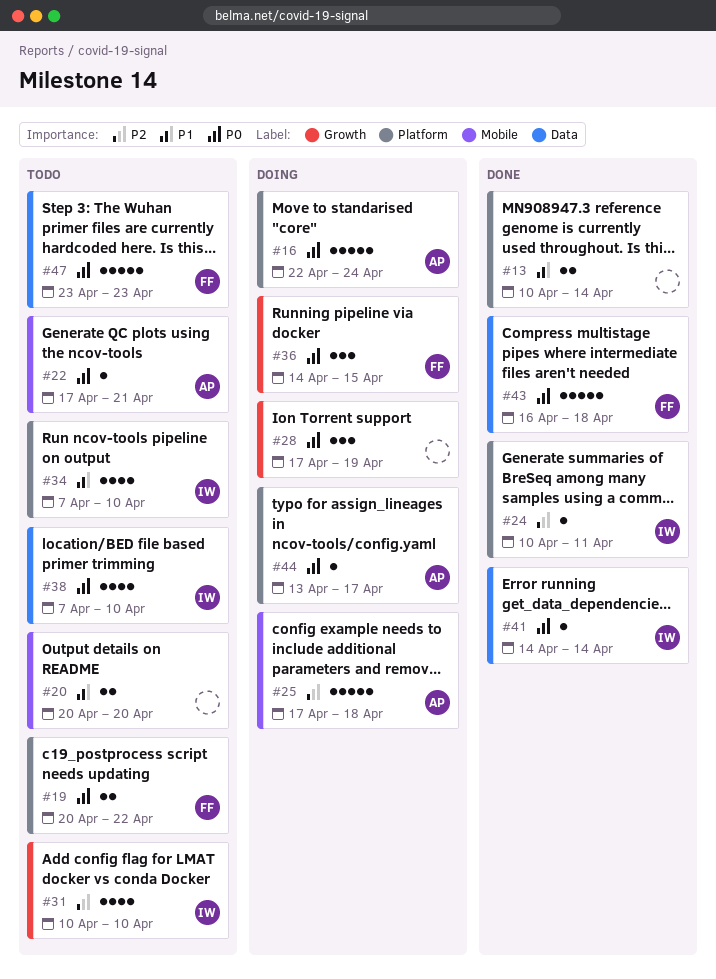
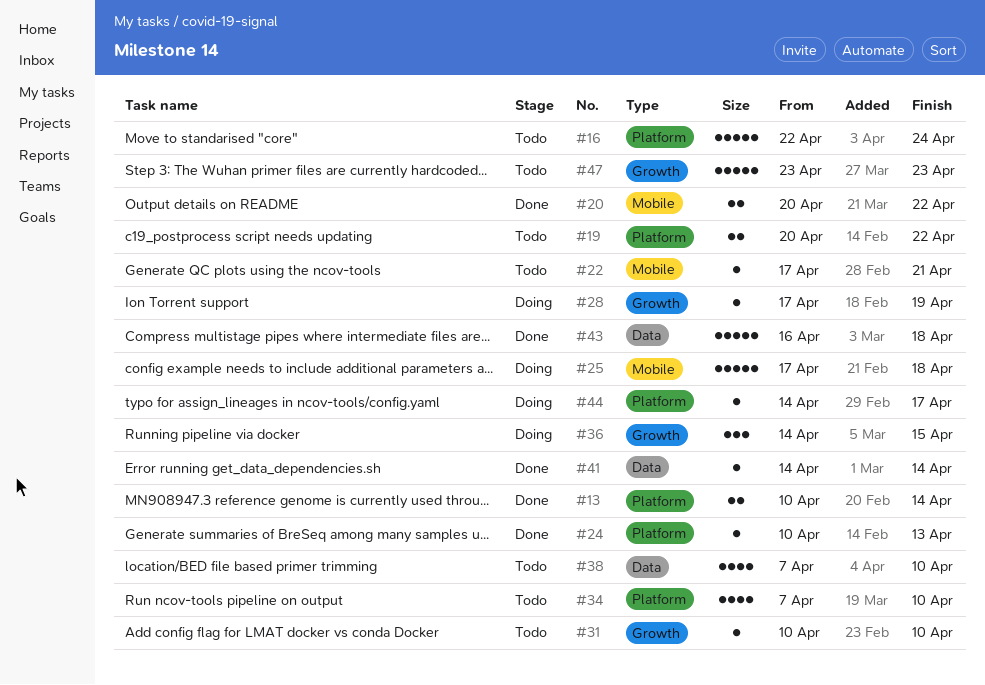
#16, status: Doing -> Todo
#20, status: Todo -> Done
#20, due: Apr 20 -> Apr 22
#24, due: Apr 11 -> Apr 13
#28, estimate: 3 -> 1
#31, estimate: 4 -> 1
#44, start: Apr 13 -> Apr 14
#47, label: Data -> Growth

